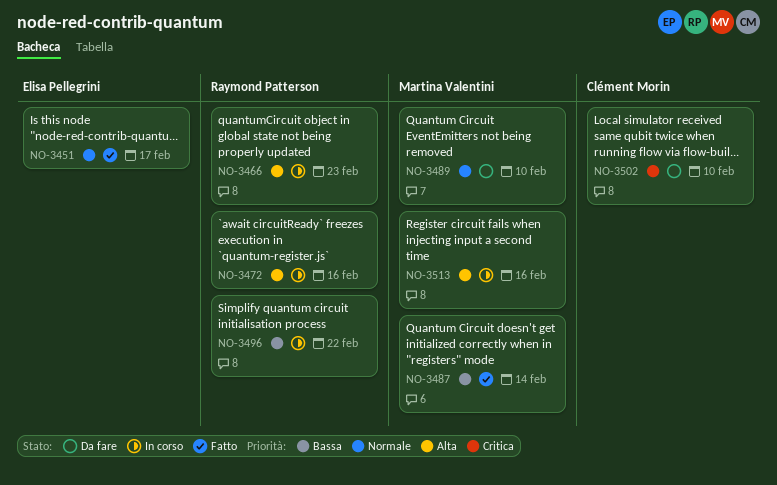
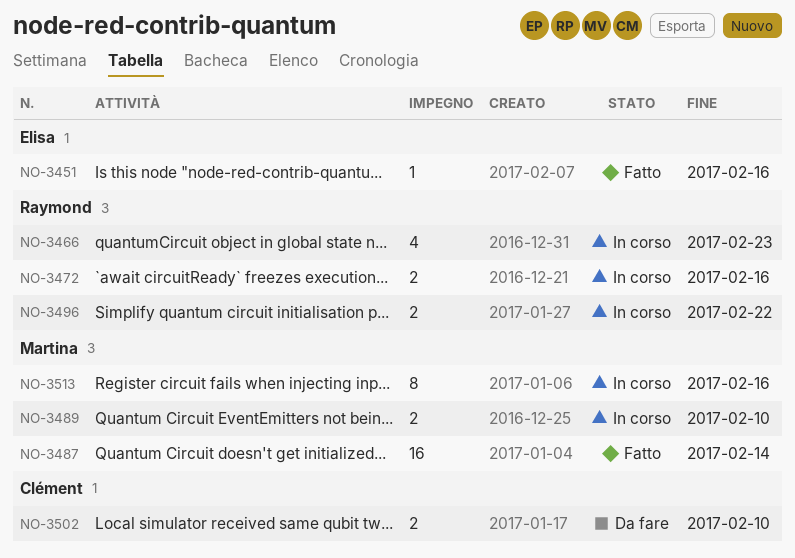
NO-3451, due: Feb 17 -> Feb 16
NO-3489, status: Da fare -> In corso

